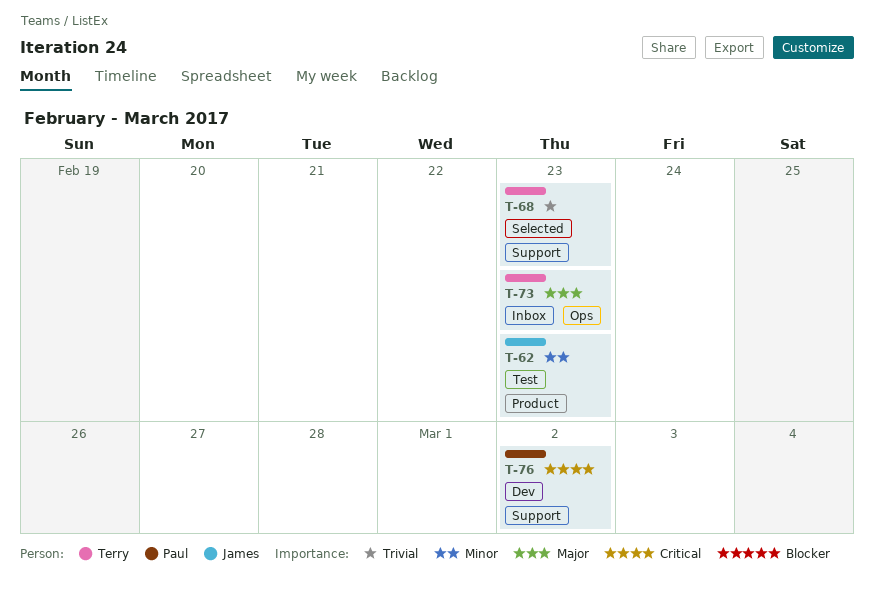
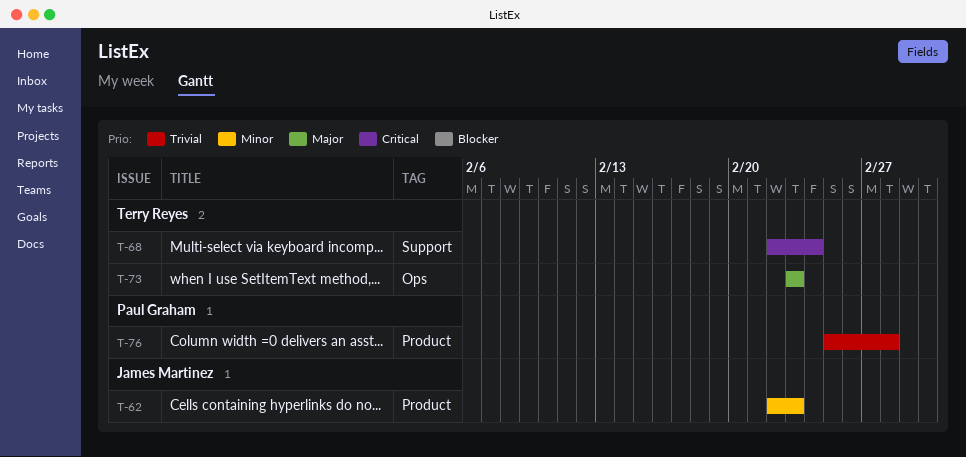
T-68, priority: Trivial -> Critical
T-68, due: Feb 23 -> Feb 24
T-76, priority: Critical -> Trivial
T-76, label: Support -> Product
T-76, due: Mar 2 -> Feb 28

